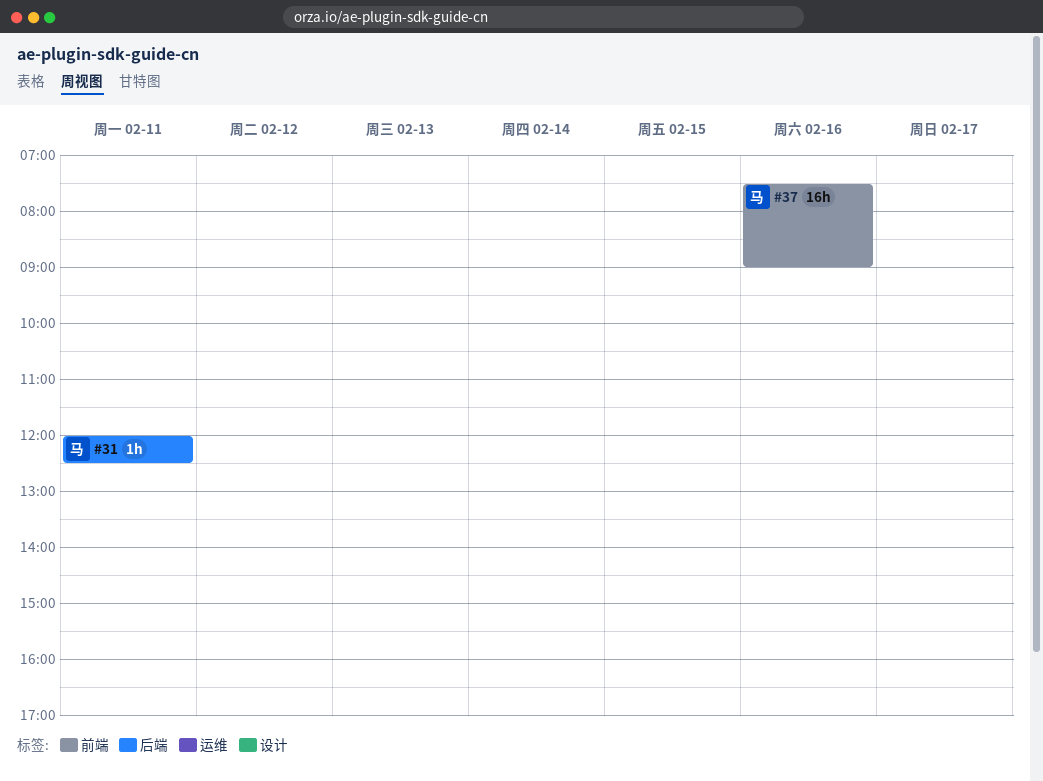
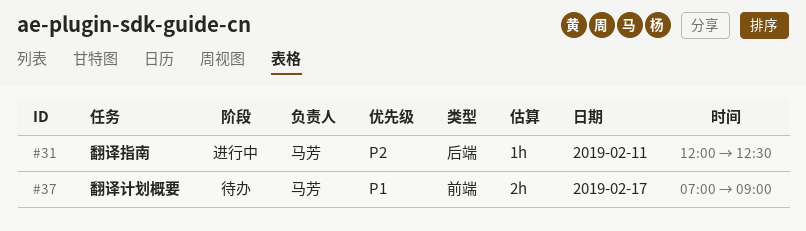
#37, estimate: 16h -> 2h
#37, day: Feb 16 -> Feb 17
#37, begins: 07:30 -> 07:00

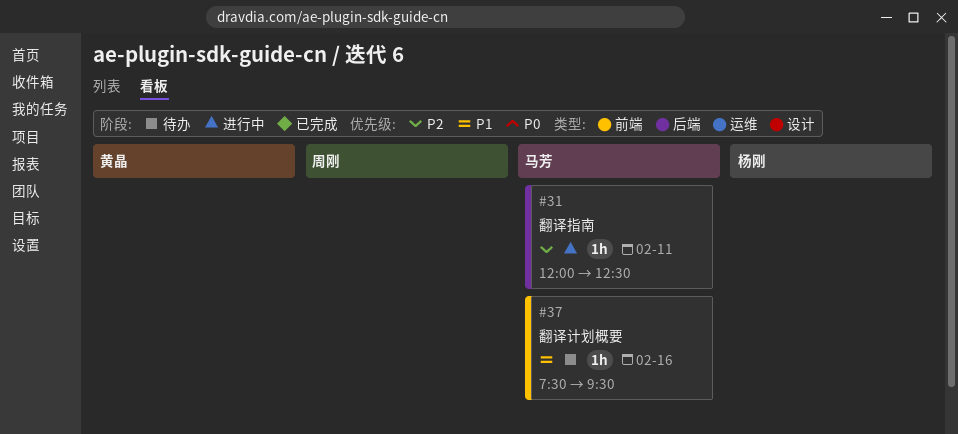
#37, estimate: 2h -> 1h
#37, day: Feb 17 -> Feb 16
#37, begins: 07:00 -> 07:30
#37, ends: 09:00 -> 09:30

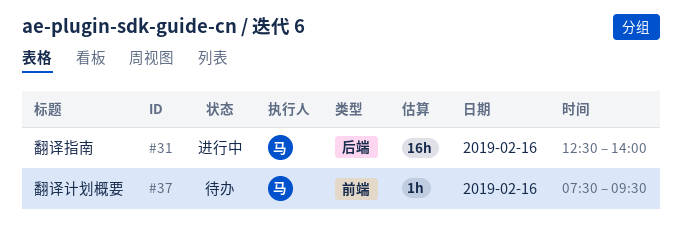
#31, estimate: 1h -> 16h
#31, day: Feb 11 -> Feb 16
#31, begins: 12:00 -> 12:30
#31, ends: 12:30 -> 14:00

